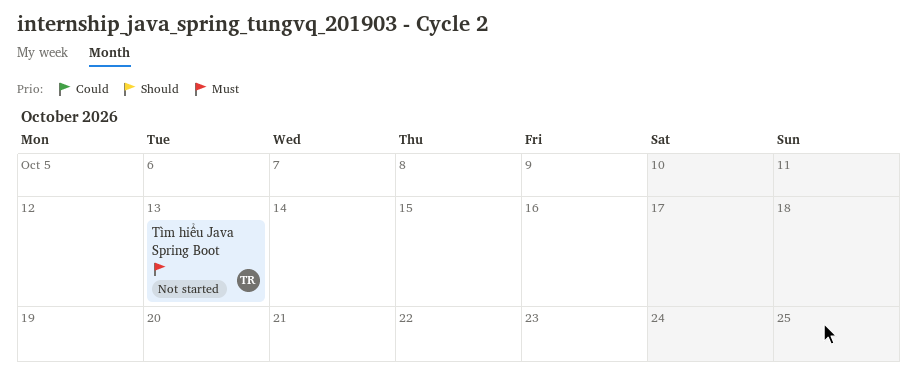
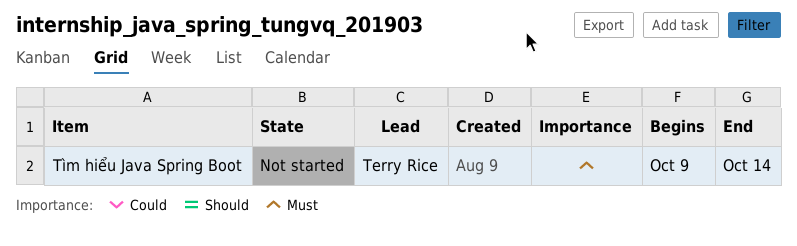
Tìm hiểu Java Spring Boot, due: Oct 13 -> Oct 14

